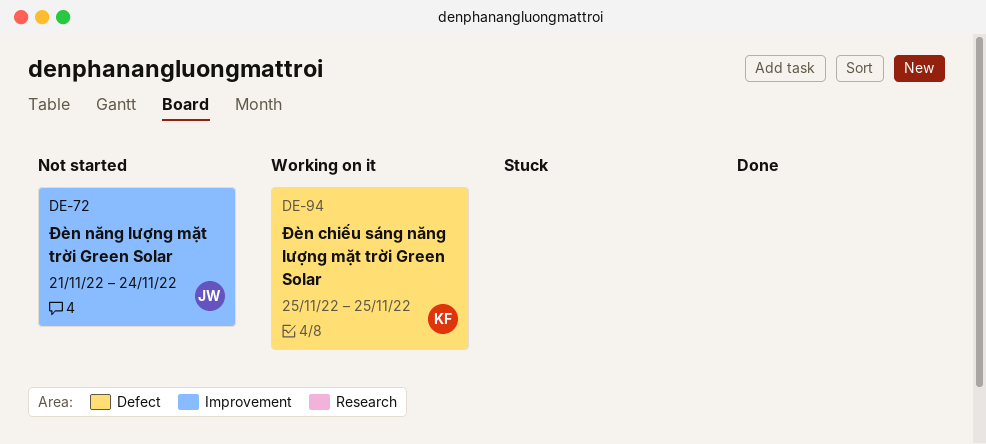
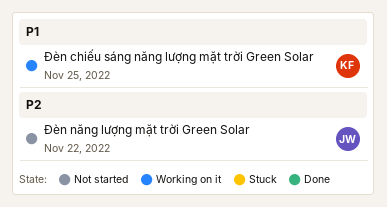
Đèn năng lượng mặt trời Green Solar, due: Nov 24 -> Nov 22

